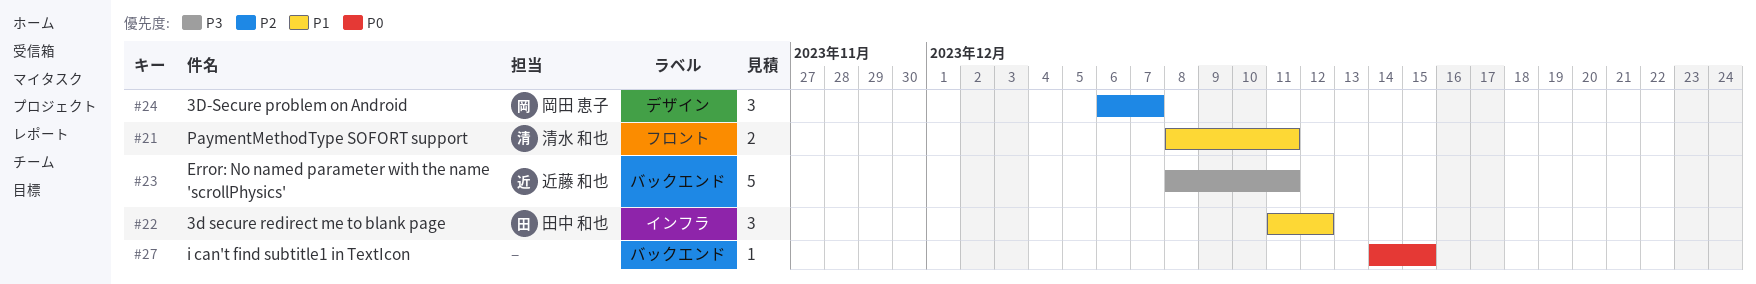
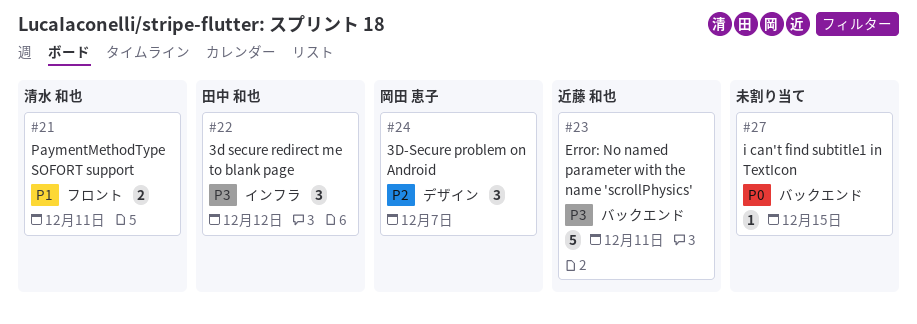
#22, priority: P1 -> P3

